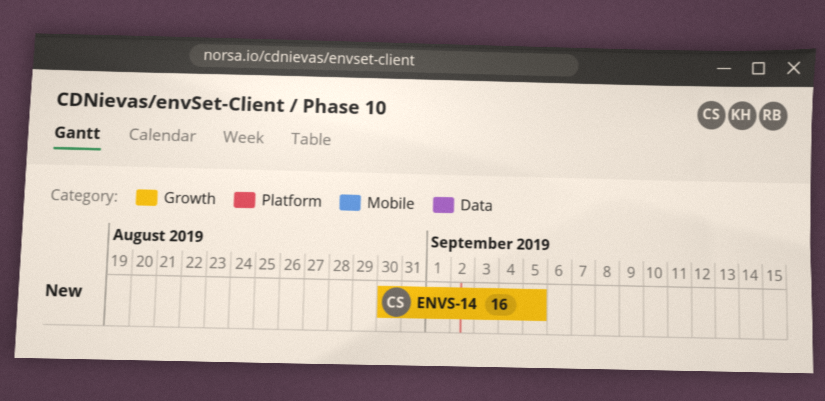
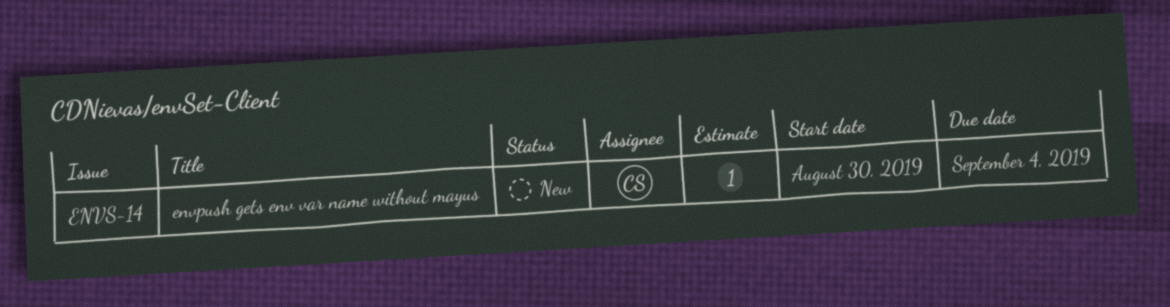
ENVS-14, estimate: 16 -> 1
ENVS-14, due: Sep 5 -> Sep 4

